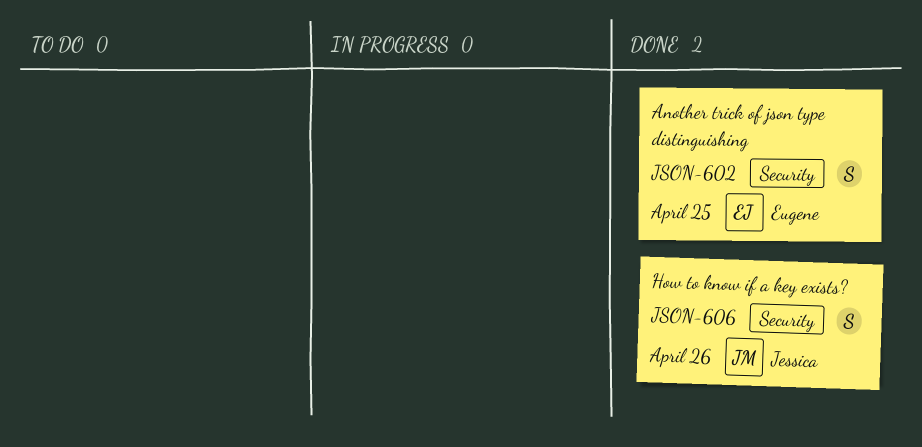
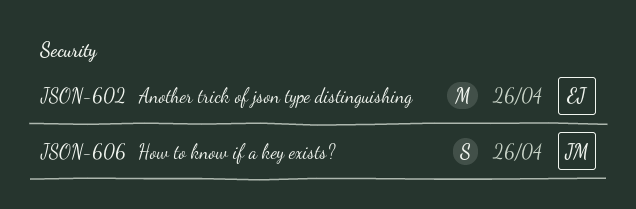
JSON-602, estimate: S -> M
JSON-602, due: Apr 25 -> Apr 26

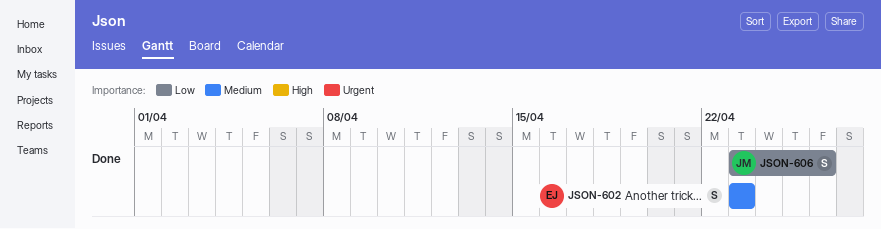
JSON-602, estimate: M -> S
JSON-602, due: Apr 26 -> Apr 23

